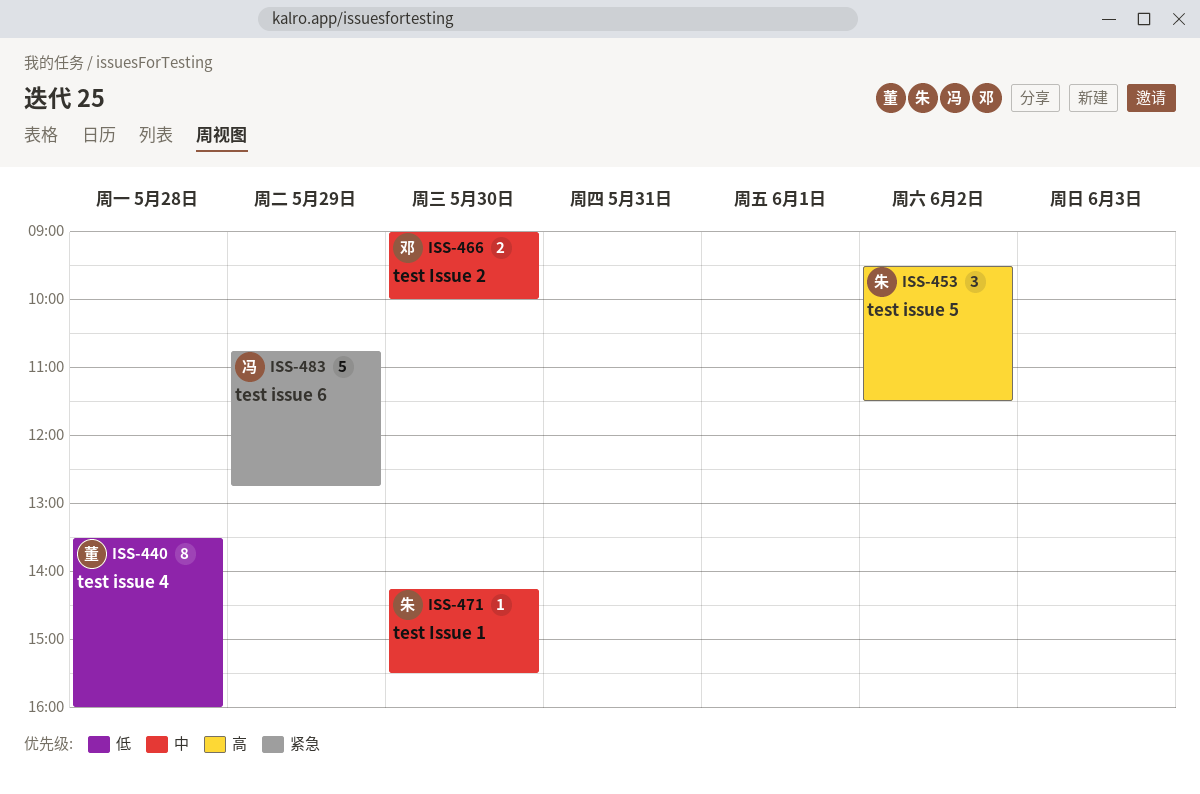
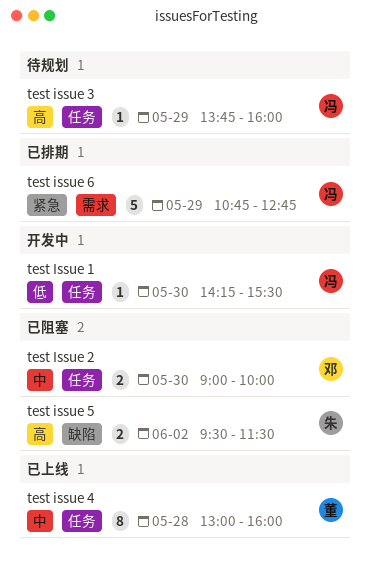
test Issue 1, owner: 朱 -> 冯
test Issue 1, priority: 中 -> 低
test issue 3: none -> present
test issue 4, priority: 低 -> 中
test issue 4, begins: 13:30 -> 13:00
test issue 5, estimate: 3 -> 2

